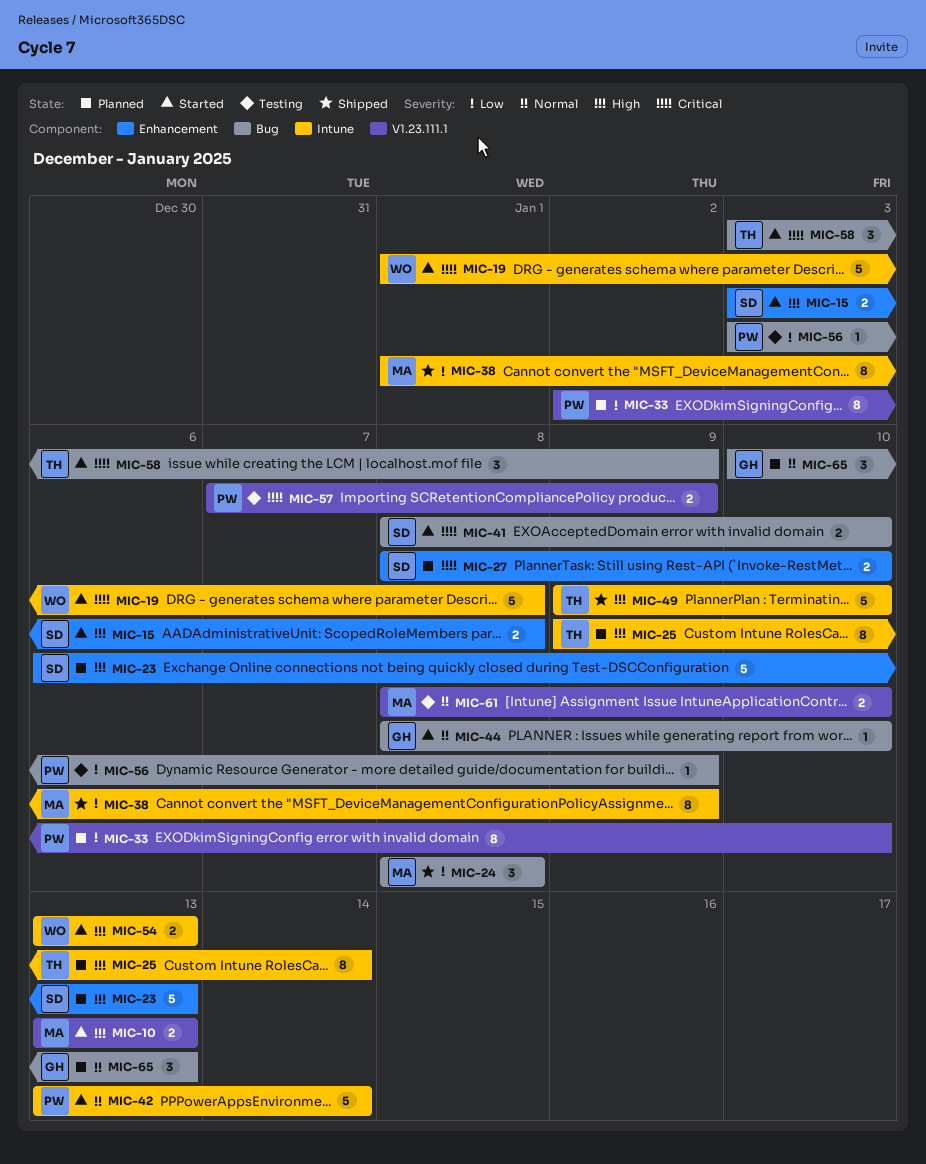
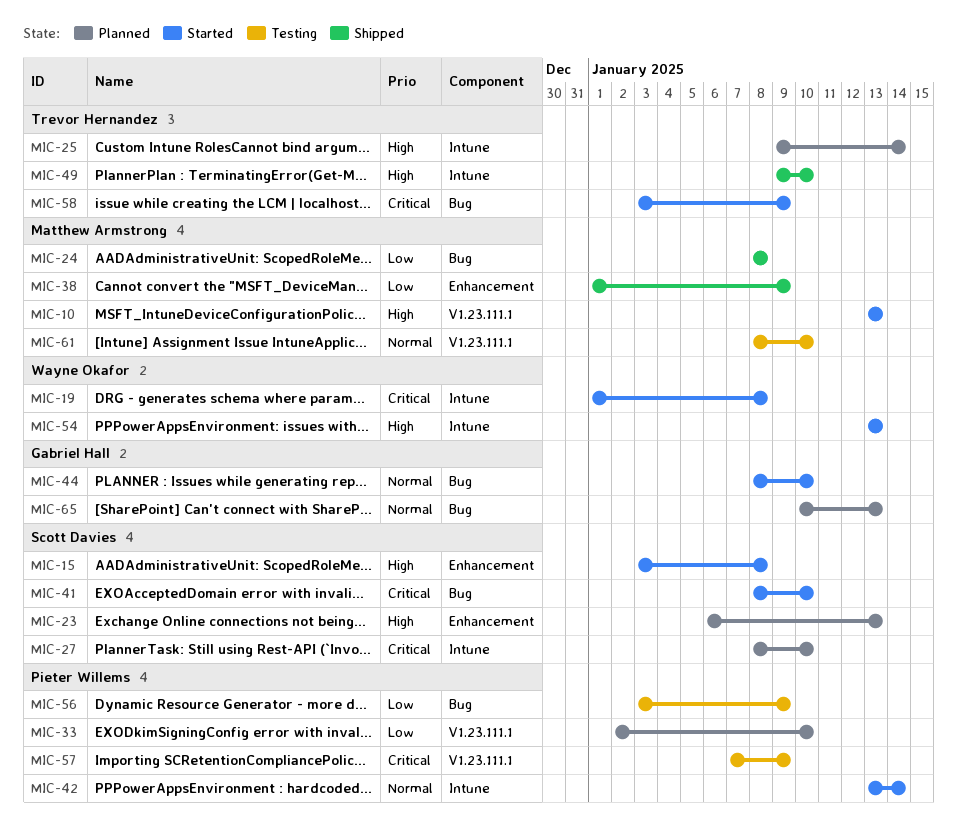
MIC-27, label: Enhancement -> Intune
MIC-38, label: Intune -> Enhancement

